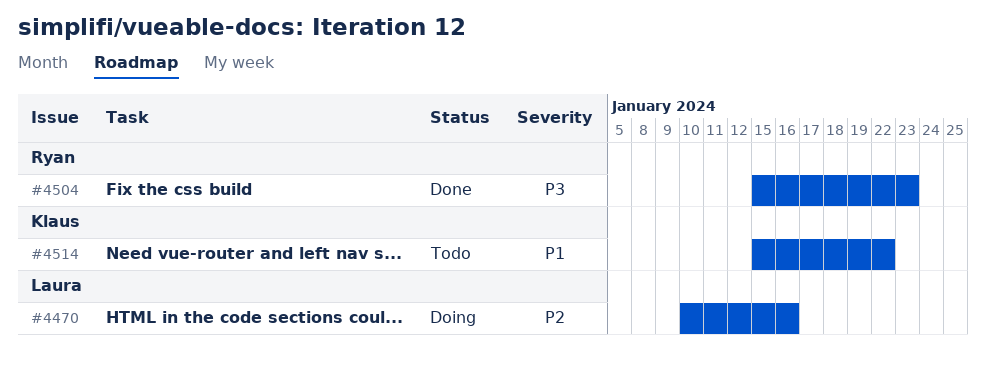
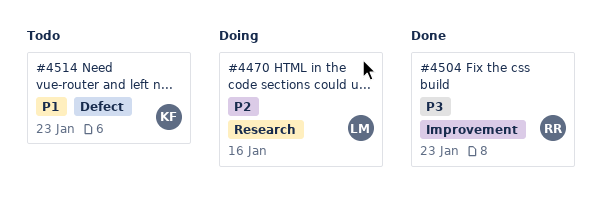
#4514, due: Jan 22 -> Jan 23

